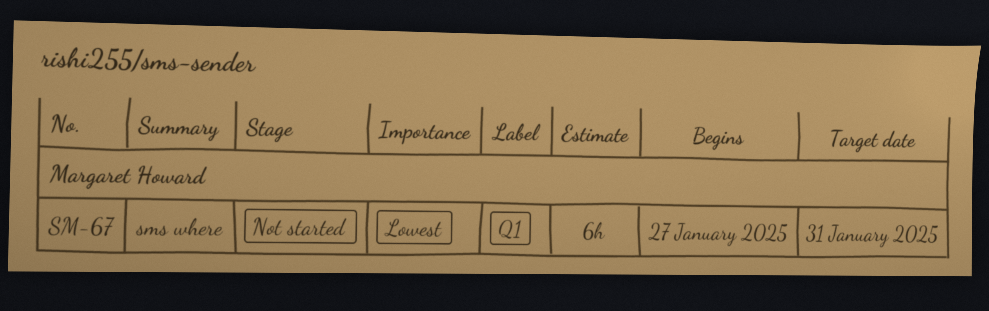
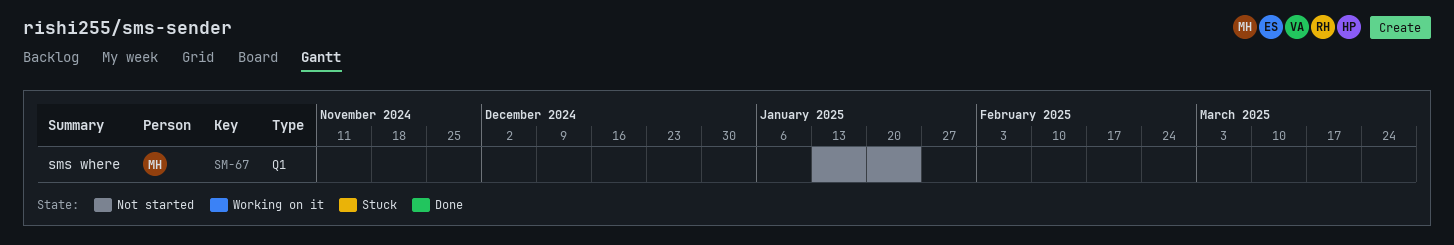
SM-67, start: Jan 27 -> Jan 13
SM-67, due: Jan 31 -> Jan 24

